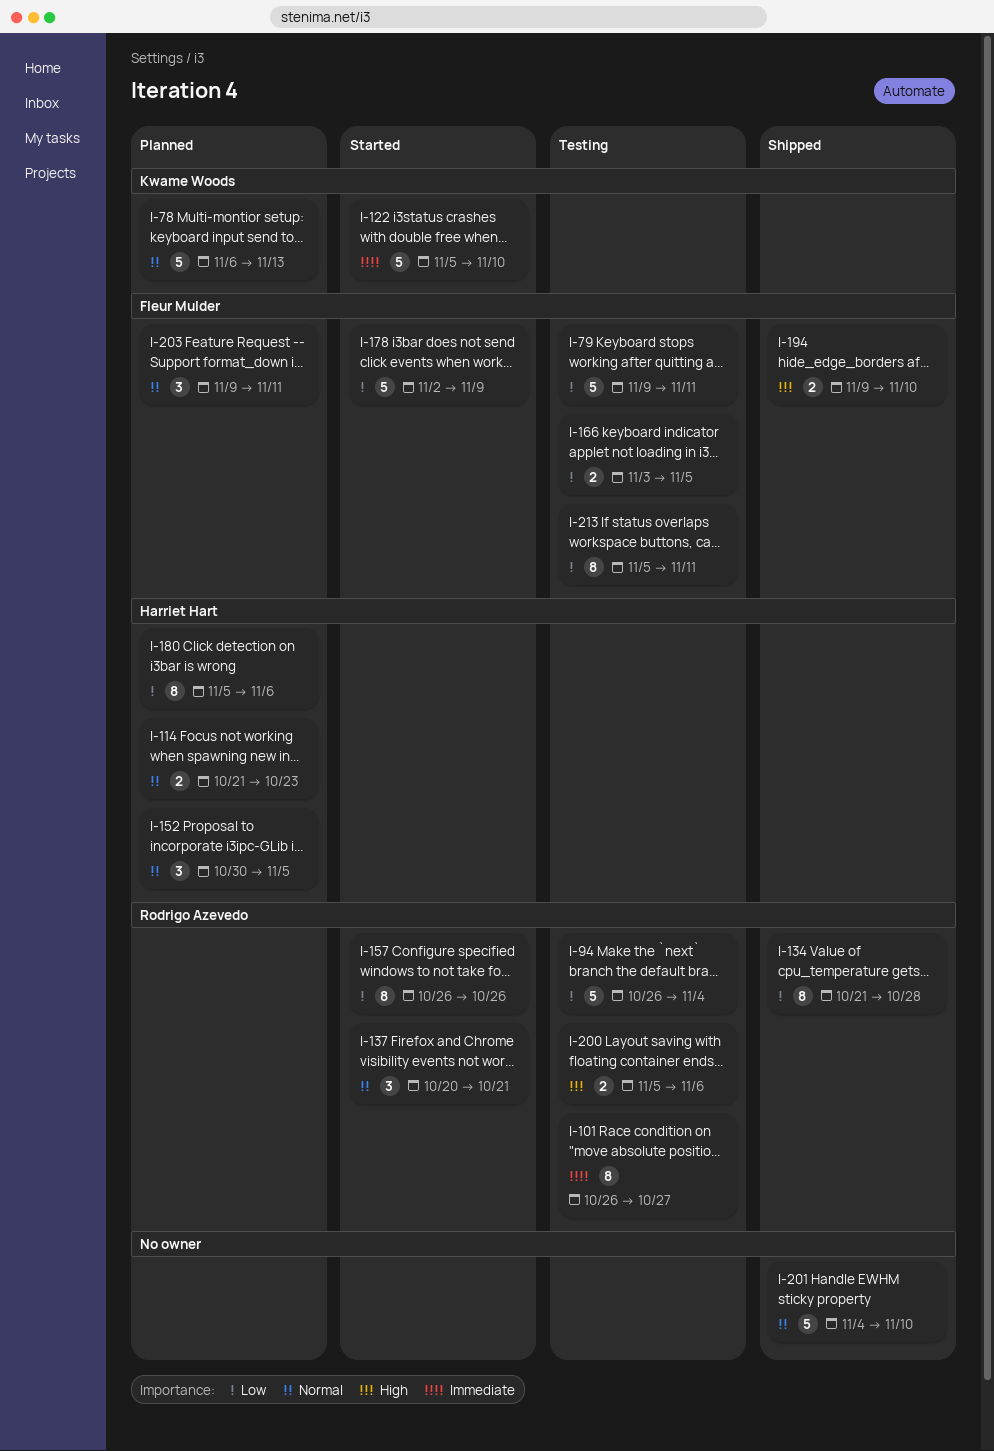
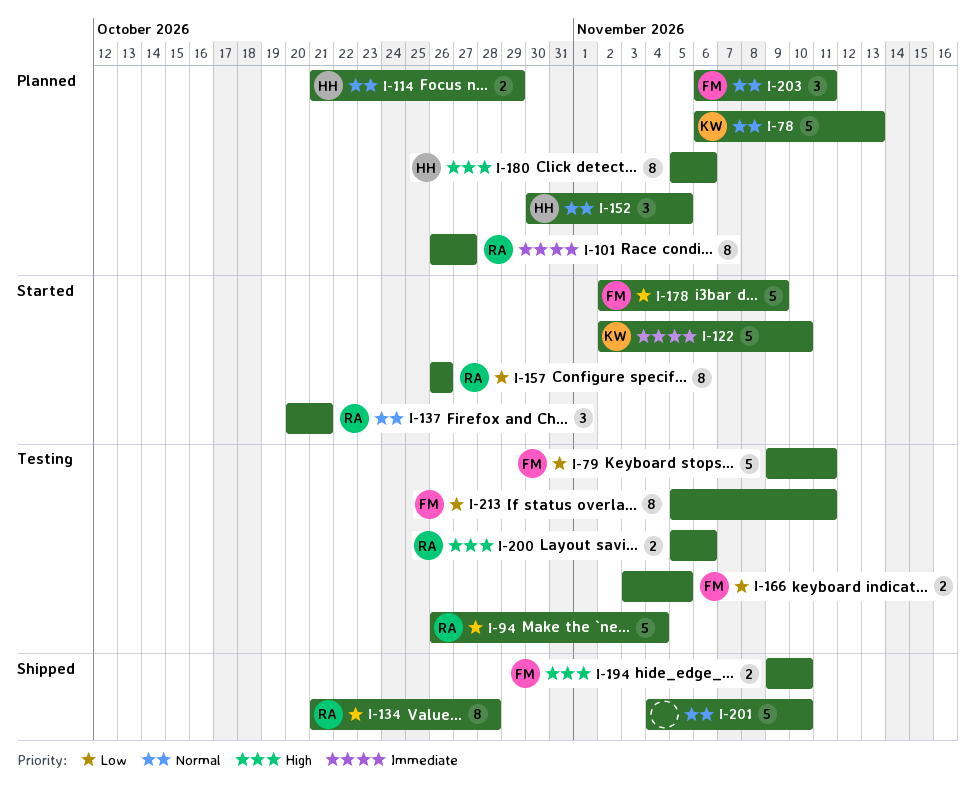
I-101, status: Testing -> Planned
I-114, due: Oct 23 -> Oct 29
I-122, start: Nov 5 -> Nov 2
I-180, priority: Low -> High
I-203, start: Nov 9 -> Nov 6

